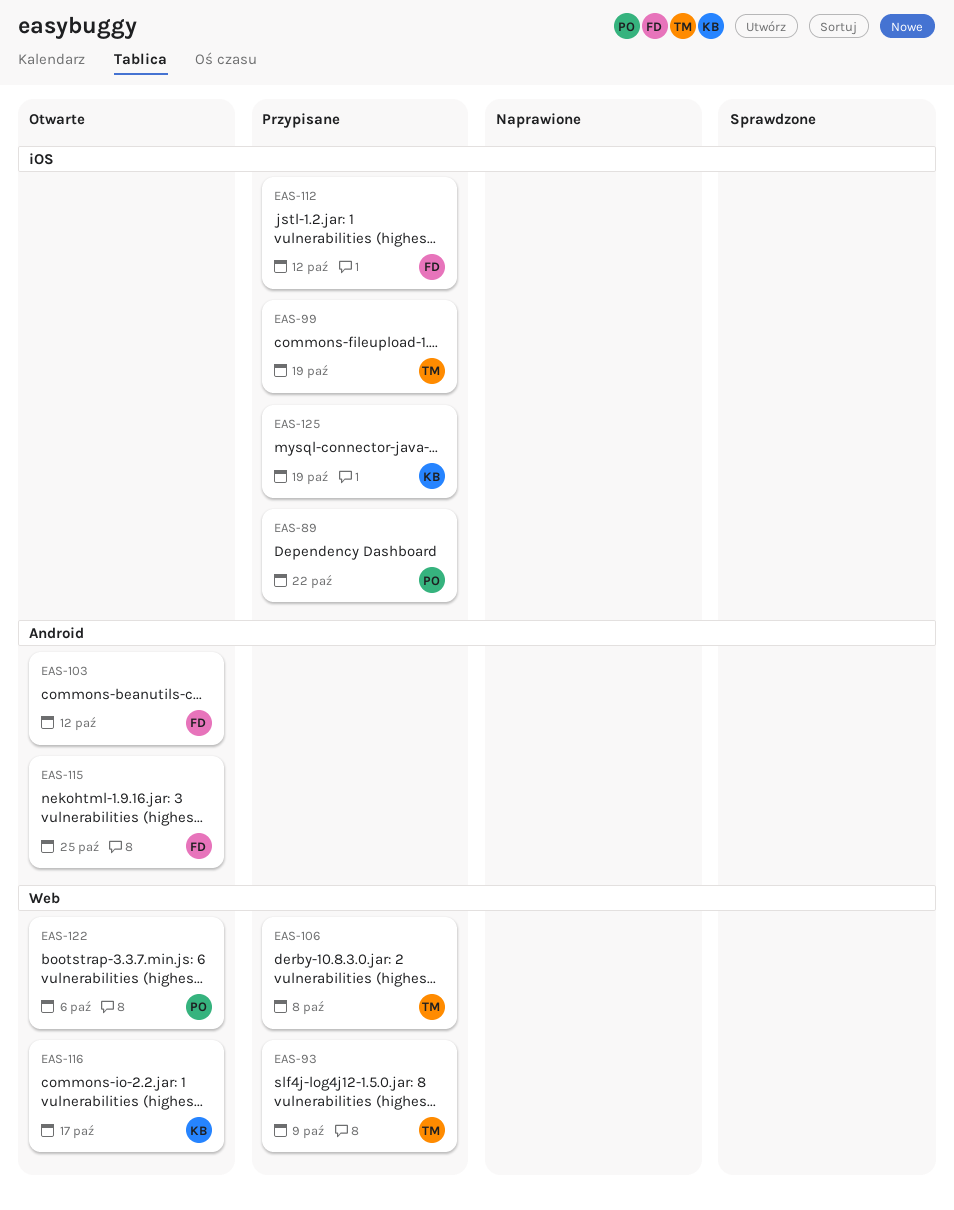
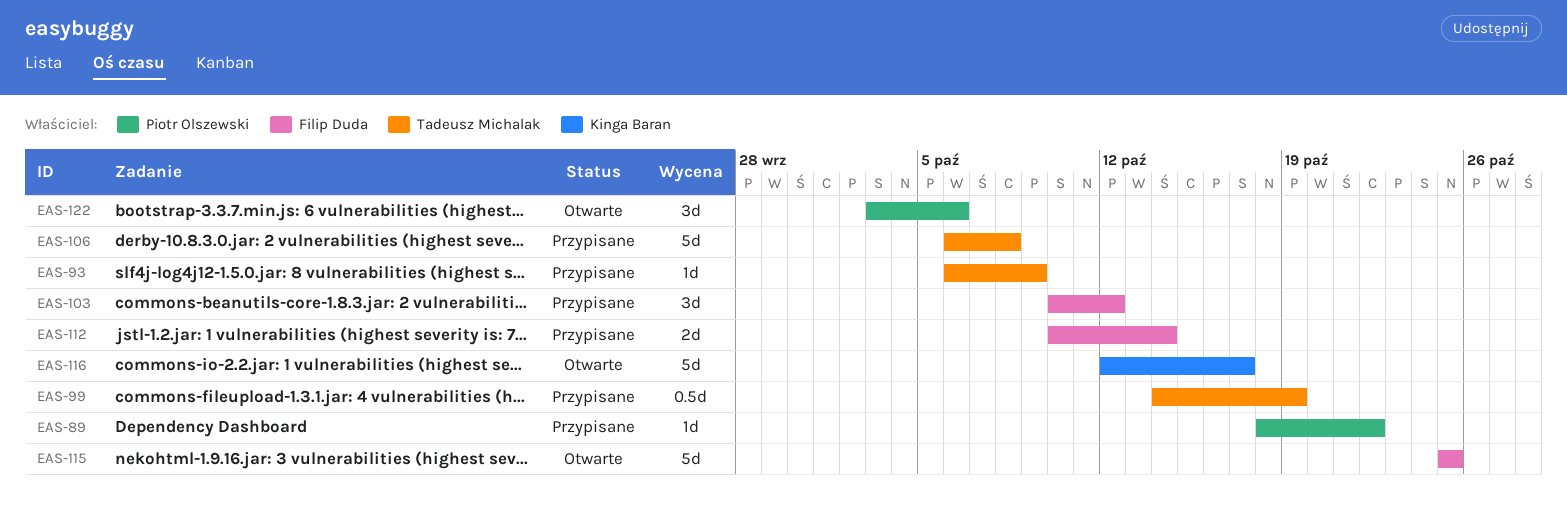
EAS-103, status: Otwarte -> Przypisane
EAS-112, due: Oct 12 -> Oct 14
EAS-125: present -> none

